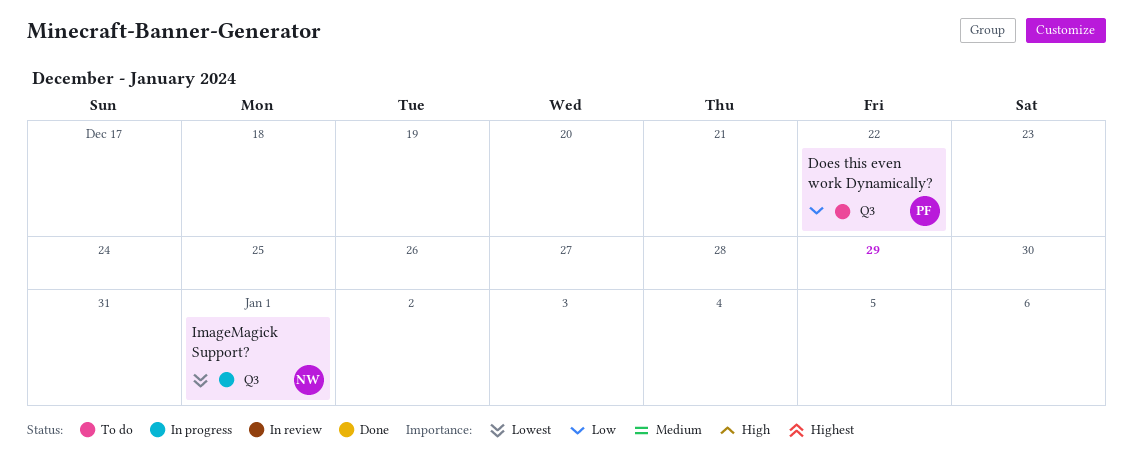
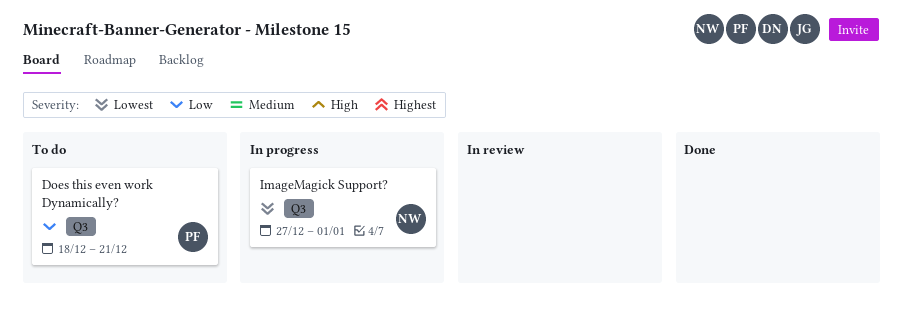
Does this even work Dynamically?, due: Dec 22 -> Dec 21

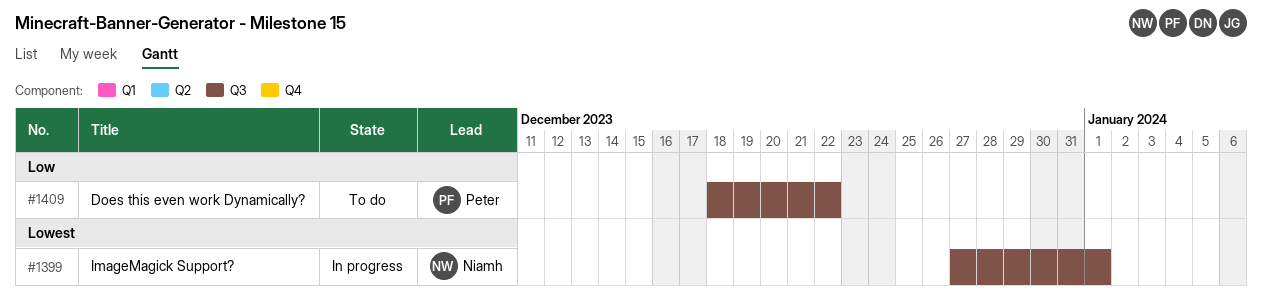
Does this even work Dynamically?, due: Dec 21 -> Dec 22

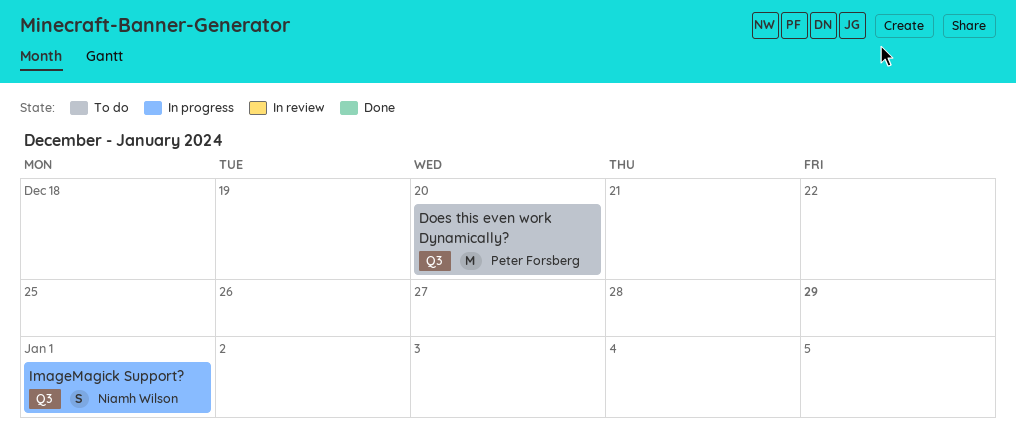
Does this even work Dynamically?, due: Dec 22 -> Dec 20

